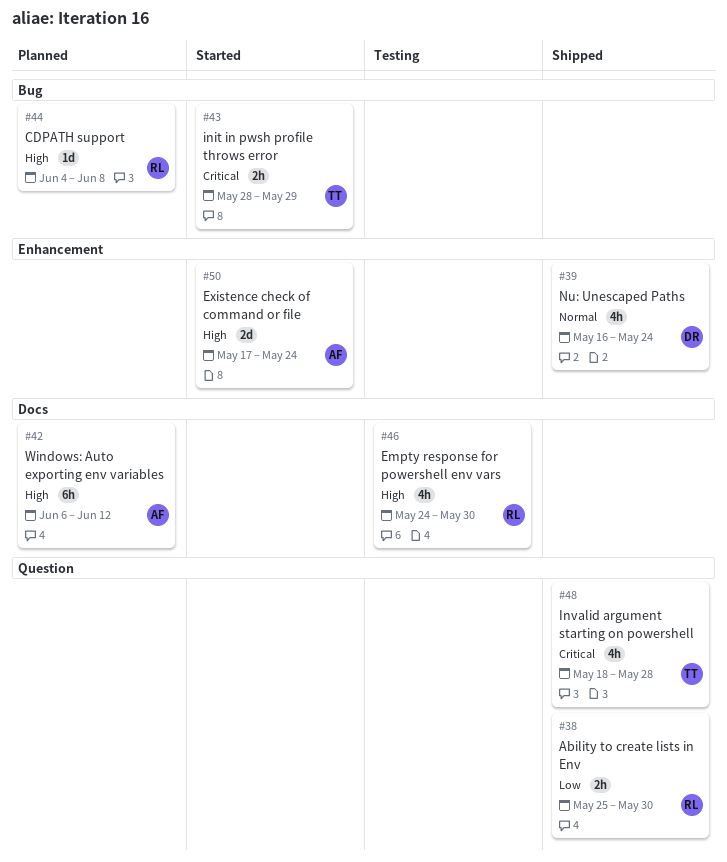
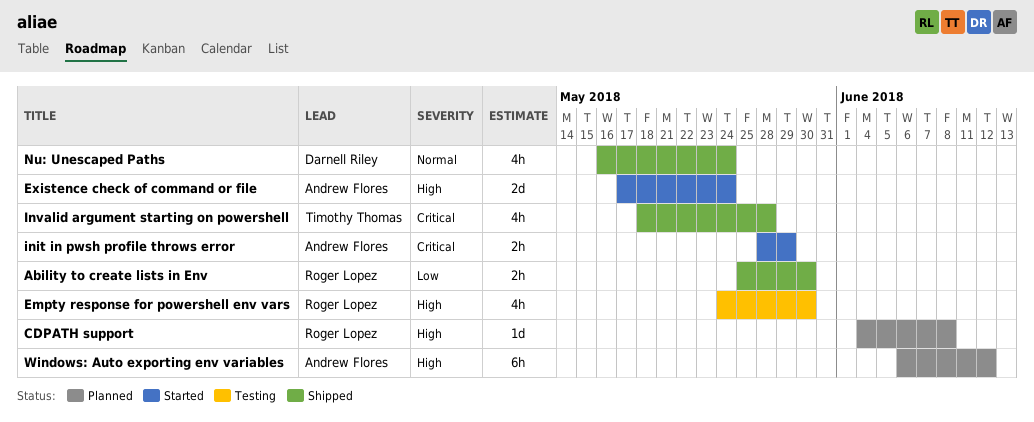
init in pwsh profile throws error, owner: Timothy Thomas -> Andrew Flores

